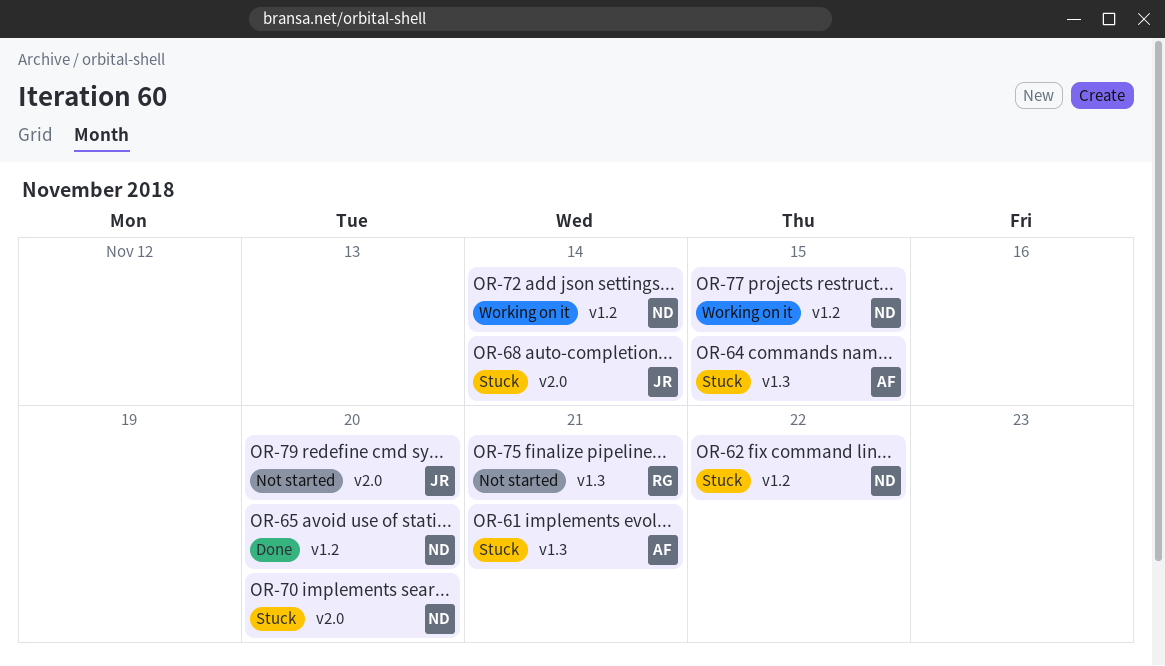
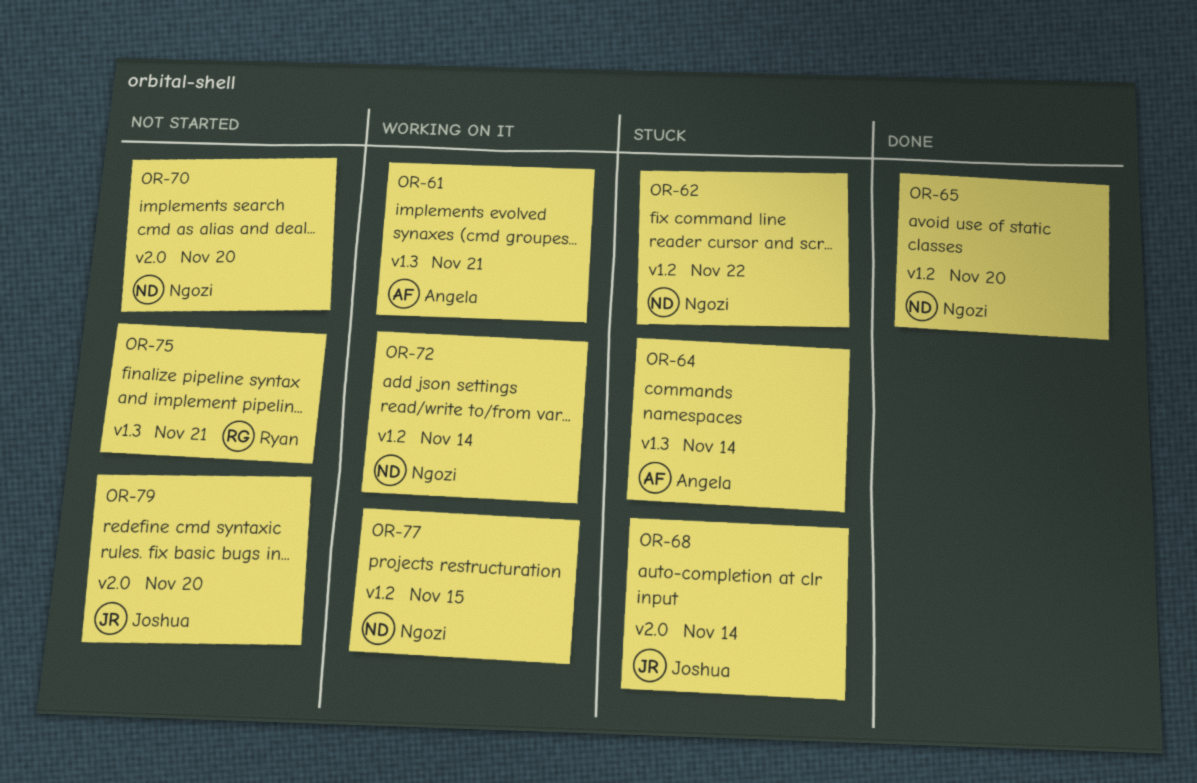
OR-61, status: Stuck -> Working on it
OR-64, due: Nov 15 -> Nov 14
OR-70, status: Stuck -> Not started

